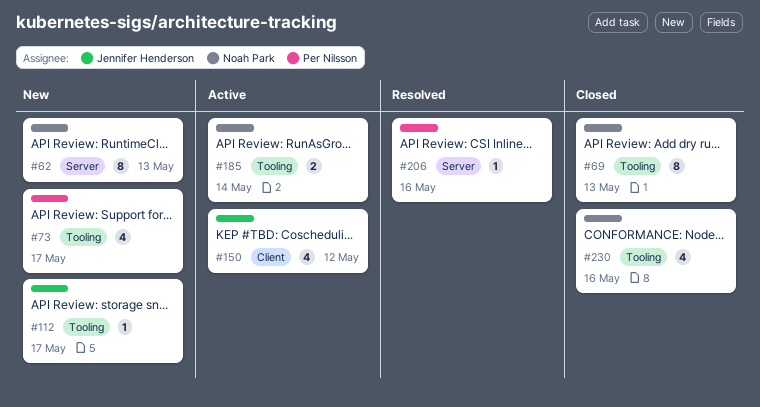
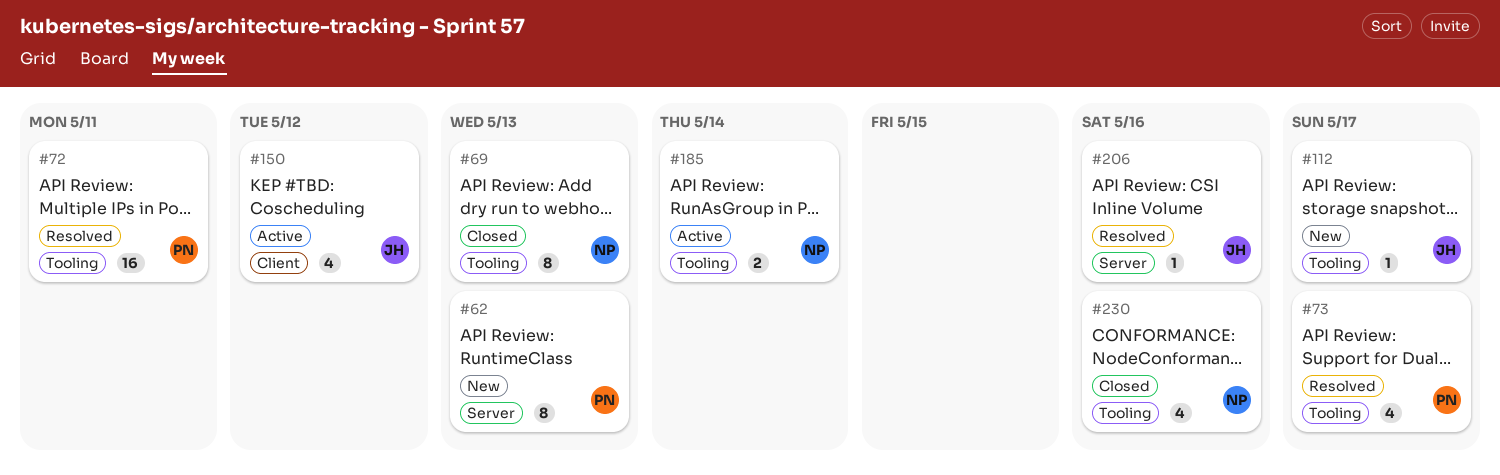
#62, owner: Noah Park -> Per Nilsson
#72: none -> present
#73, status: New -> Resolved
#206, owner: Per Nilsson -> Jennifer Henderson

